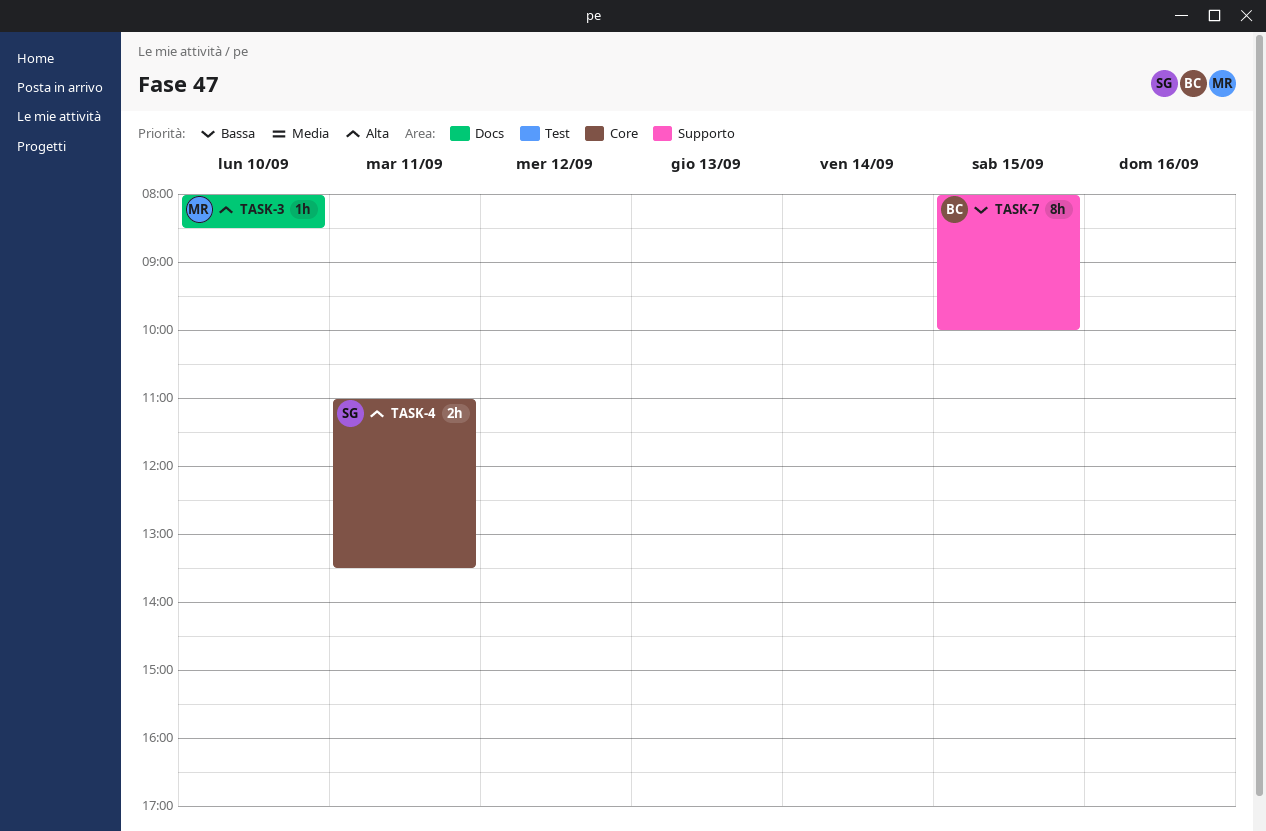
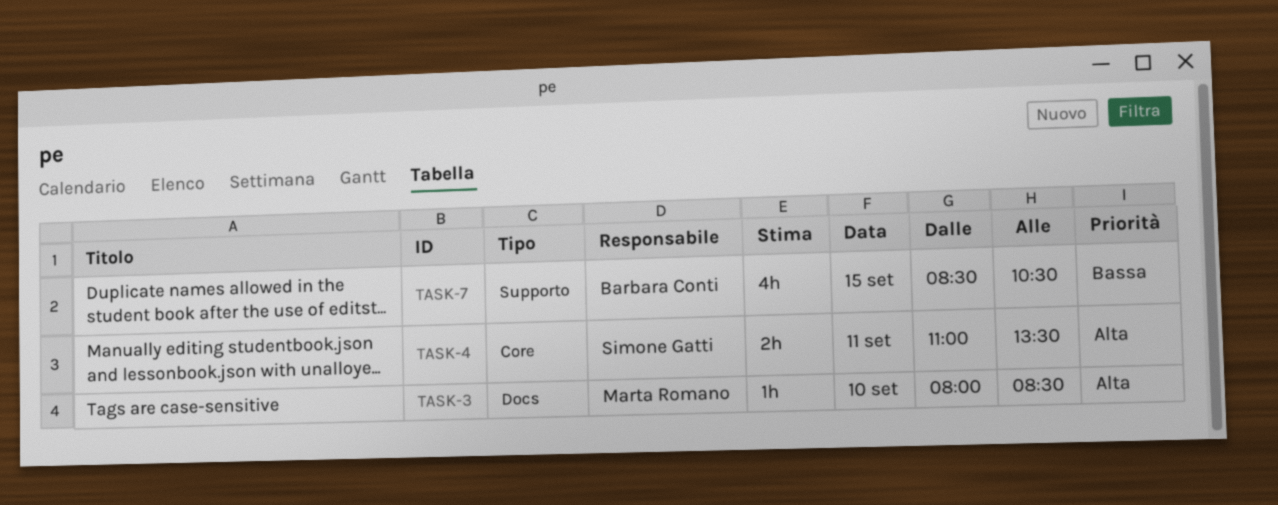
TASK-7, estimate: 8h -> 4h
TASK-7, begins: 08:00 -> 08:30
TASK-7, ends: 10:00 -> 10:30

